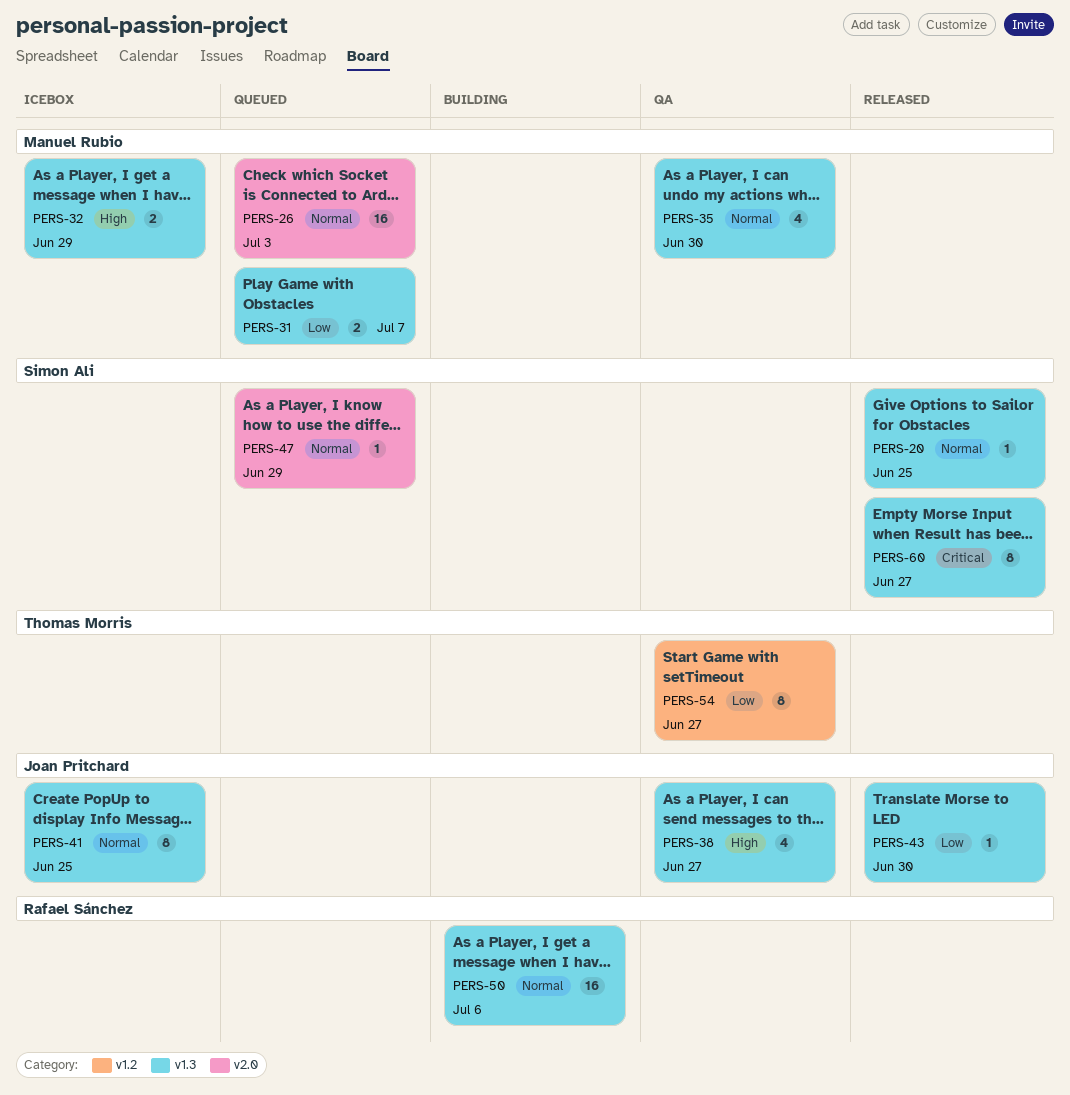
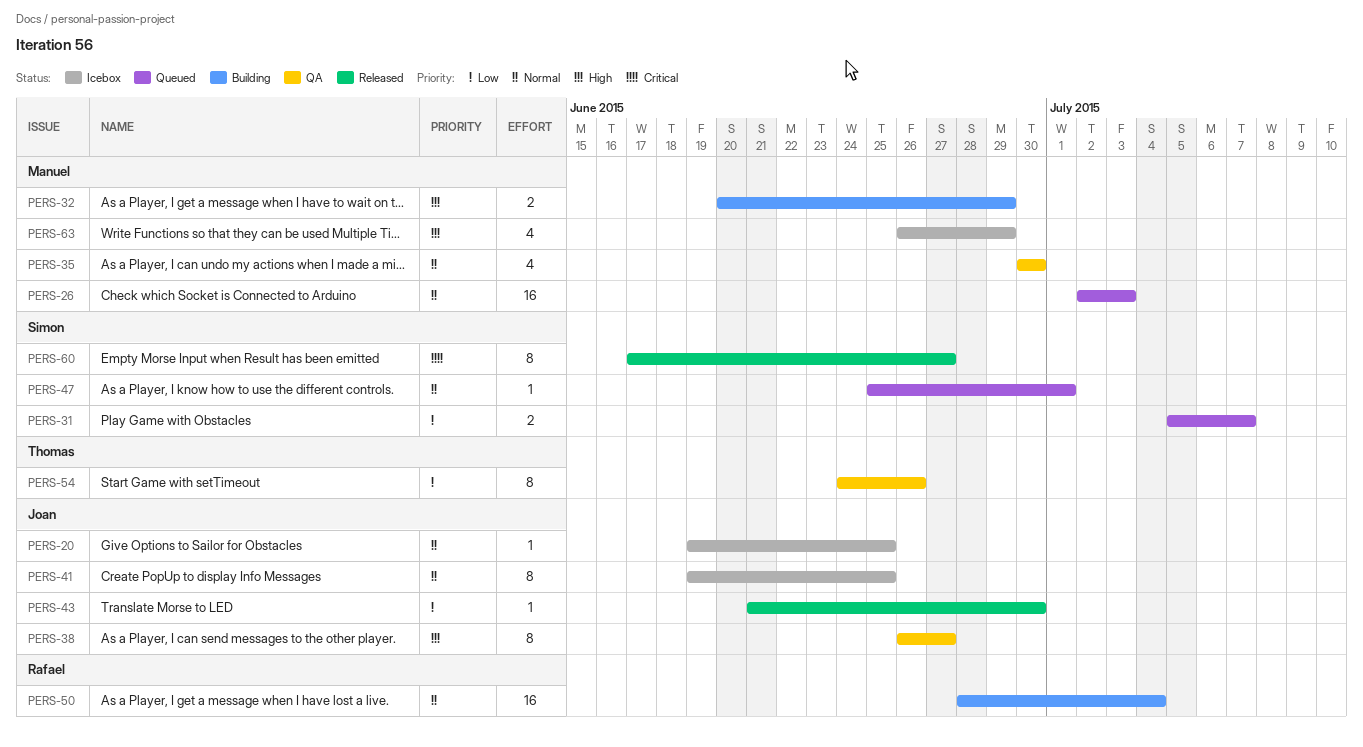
PERS-20, status: Released -> Icebox
PERS-20, owner: Simon Ali -> Joan Pritchard
PERS-31, owner: Manuel Rubio -> Simon Ali
PERS-32, status: Icebox -> Building
PERS-38, estimate: 4 -> 8
PERS-47, due: Jun 29 -> Jul 1
PERS-50, due: Jul 6 -> Jul 4
PERS-54, due: Jun 27 -> Jun 26
PERS-63: none -> present

